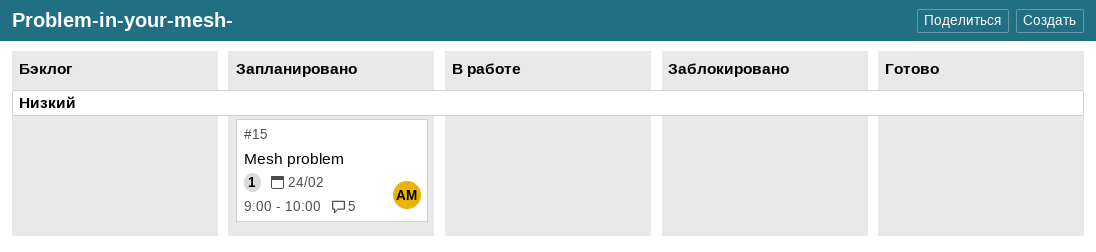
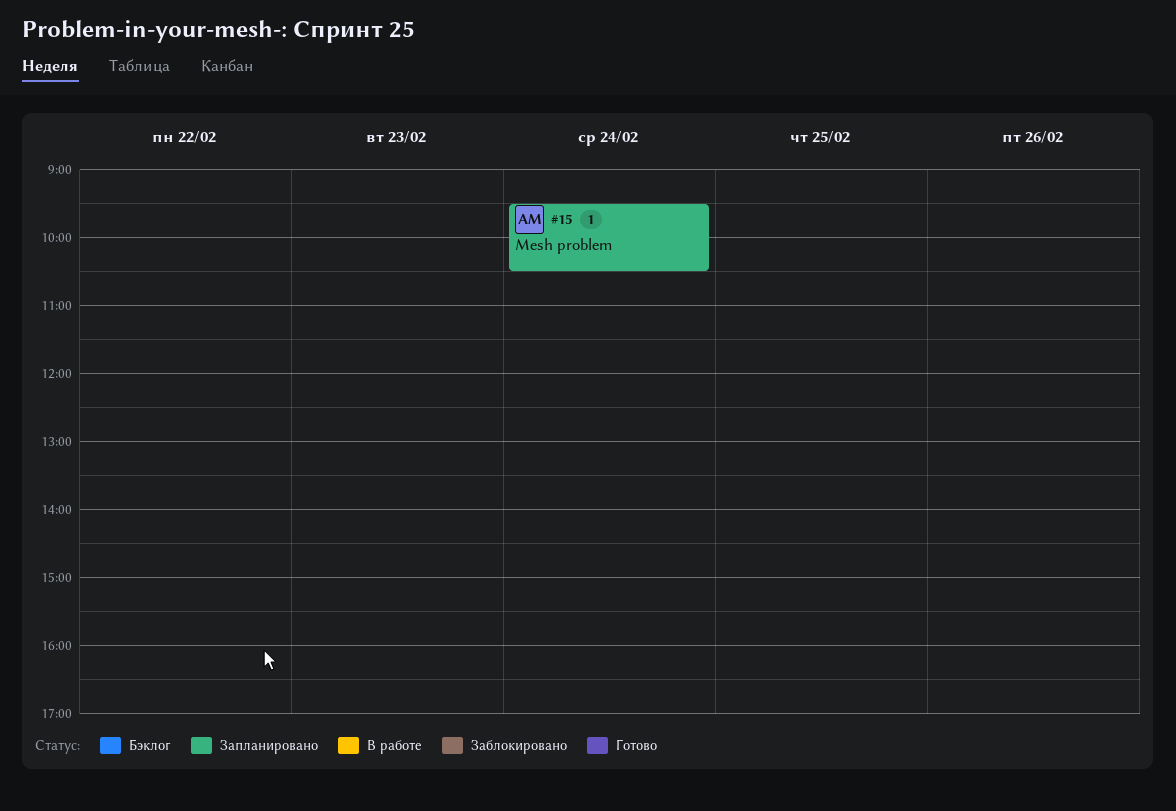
#15, begins: 09:00 -> 09:30
#15, ends: 10:00 -> 10:30

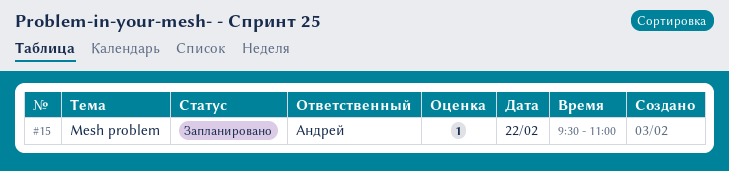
#15, day: Feb 24 -> Feb 22
#15, ends: 10:30 -> 11:00

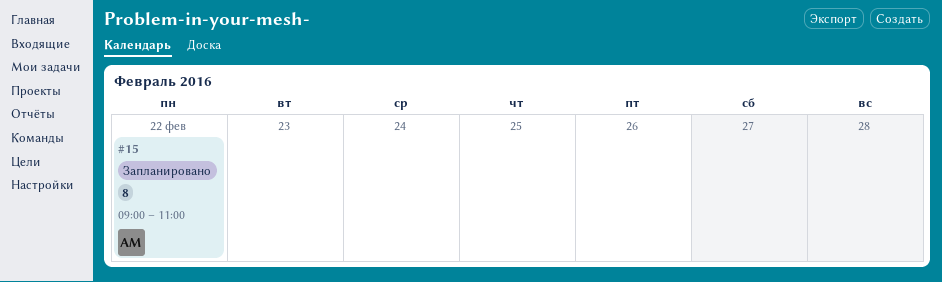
#15, estimate: 1 -> 8
#15, begins: 09:30 -> 09:00

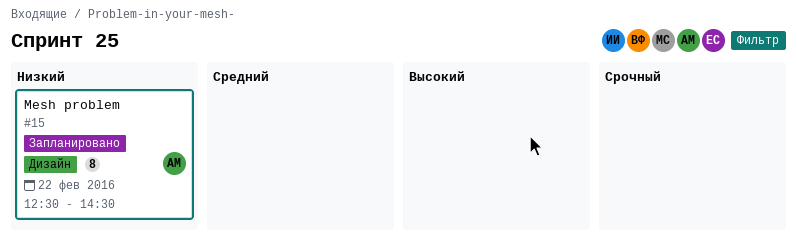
#15, begins: 09:00 -> 12:30
#15, ends: 11:00 -> 14:30

